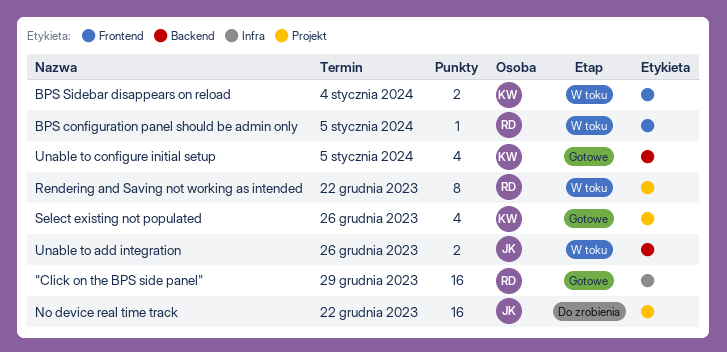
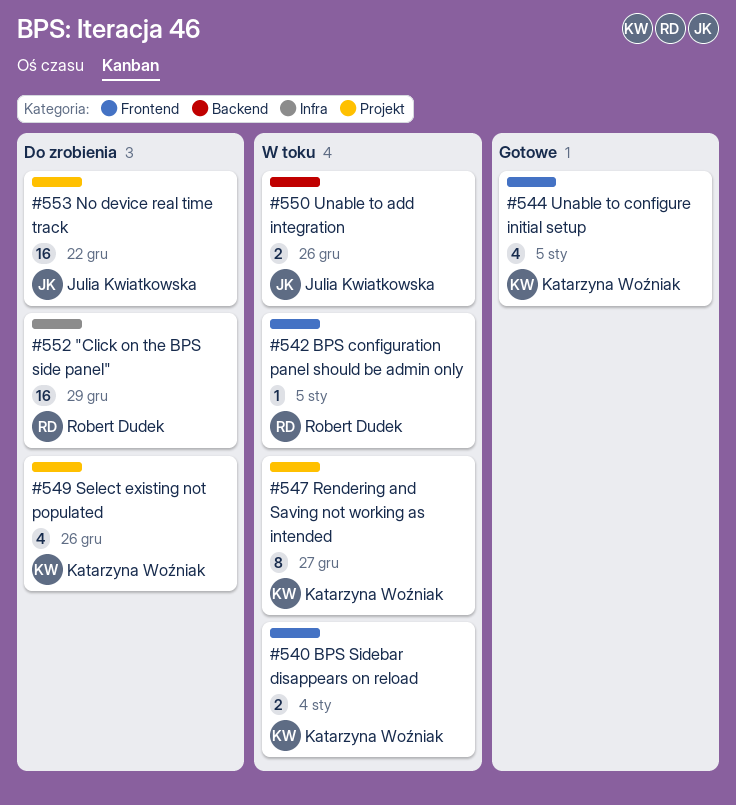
"Click on the BPS side panel", status: Gotowe -> Do zrobienia
Rendering and Saving not working as intended, owner: Robert Dudek -> Katarzyna Woźniak
Rendering and Saving not working as intended, due: Dec 22 -> Dec 27
Select existing not populated, status: Gotowe -> Do zrobienia
Unable to configure initial setup, label: Backend -> Frontend

